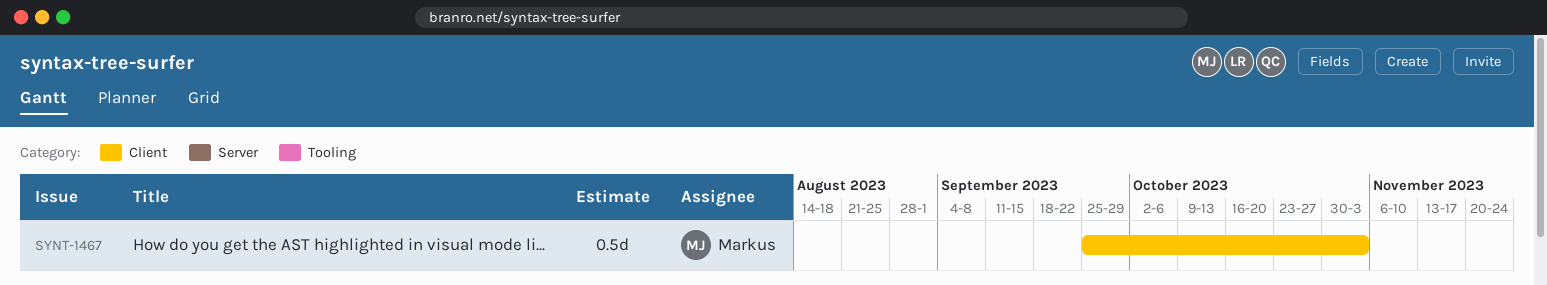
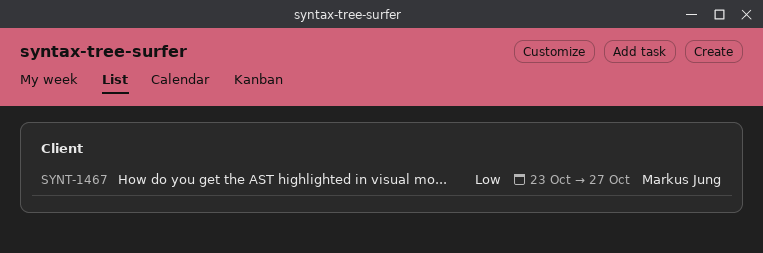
SYNT-1467, start: Sep 25 -> Oct 23
SYNT-1467, due: Nov 3 -> Oct 27

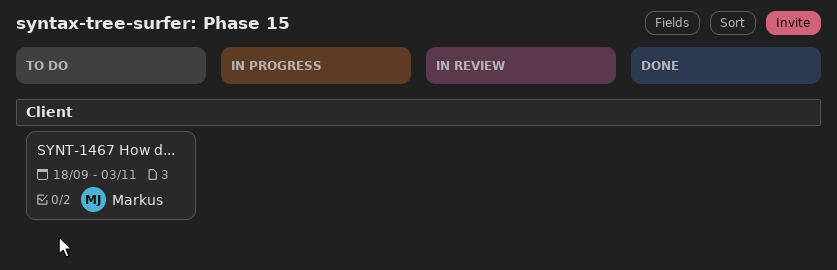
SYNT-1467, start: Oct 23 -> Sep 18
SYNT-1467, due: Oct 27 -> Nov 3

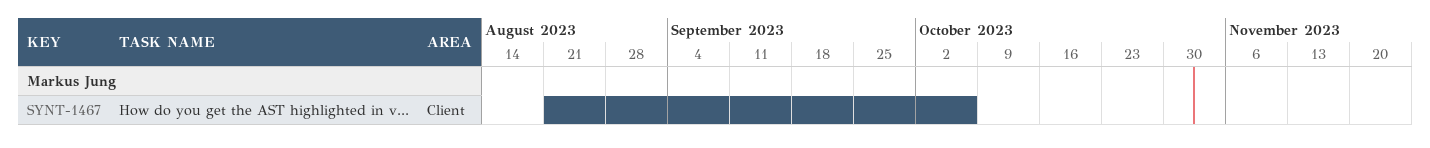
SYNT-1467, start: Sep 18 -> Aug 21
SYNT-1467, due: Nov 3 -> Oct 6

